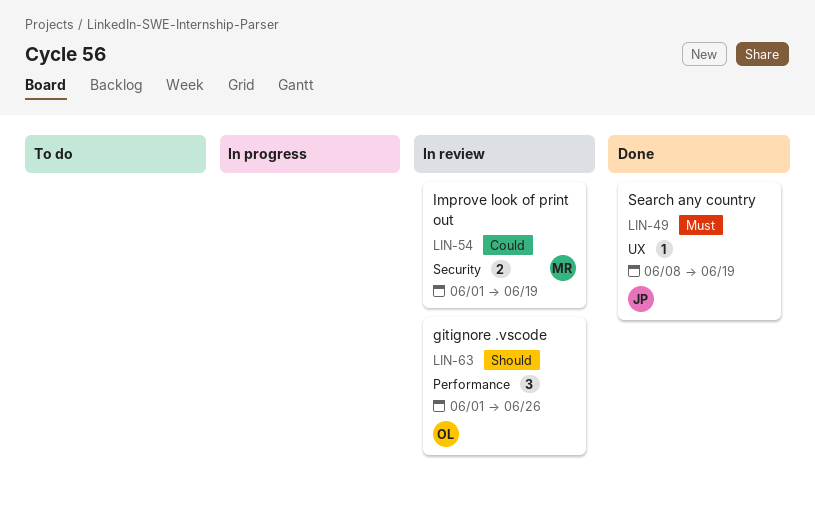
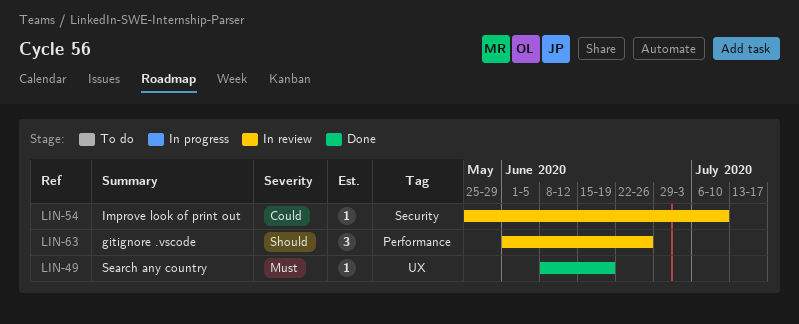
LIN-54, estimate: 2 -> 1
LIN-54, start: Jun 1 -> May 25
LIN-54, due: Jun 19 -> Jul 10

